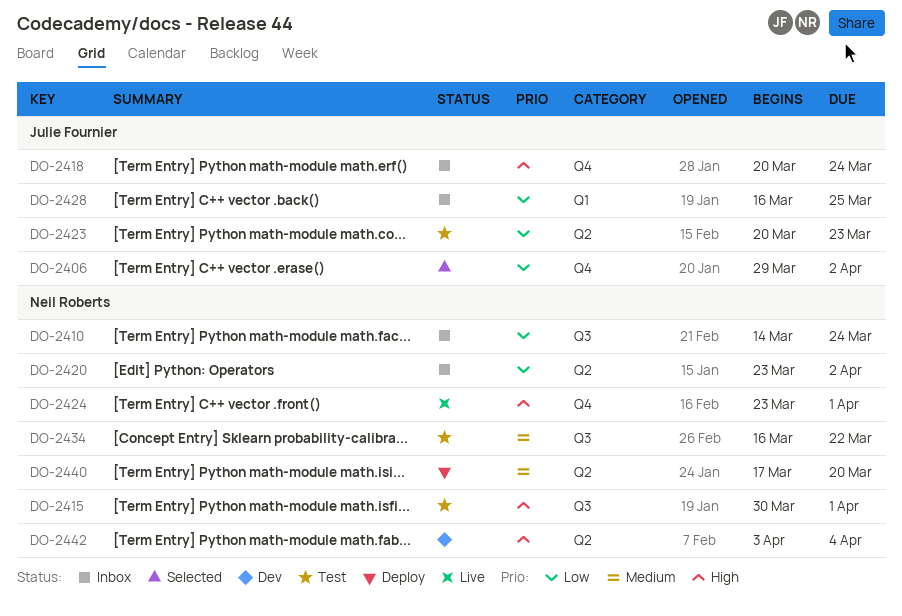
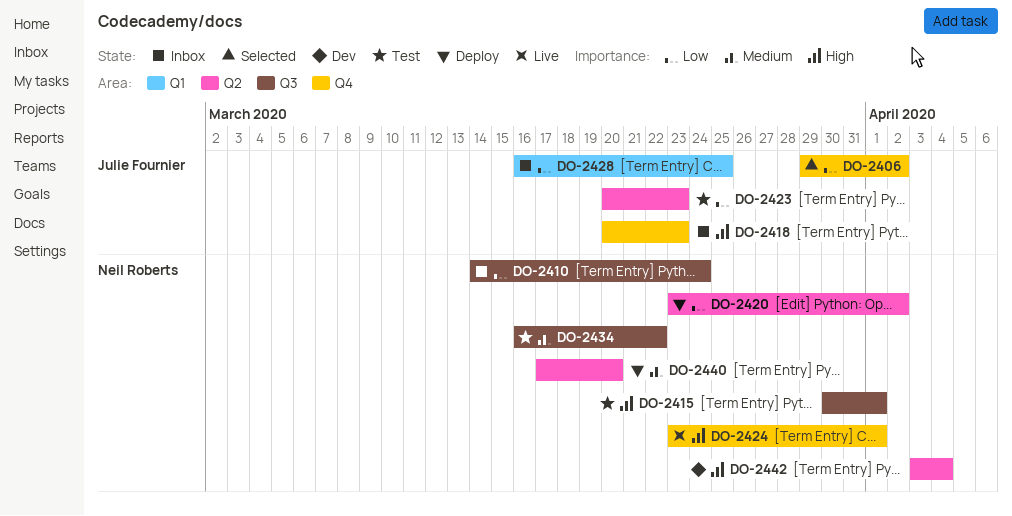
DO-2418, due: Mar 24 -> Mar 23
DO-2420, status: Inbox -> Deploy

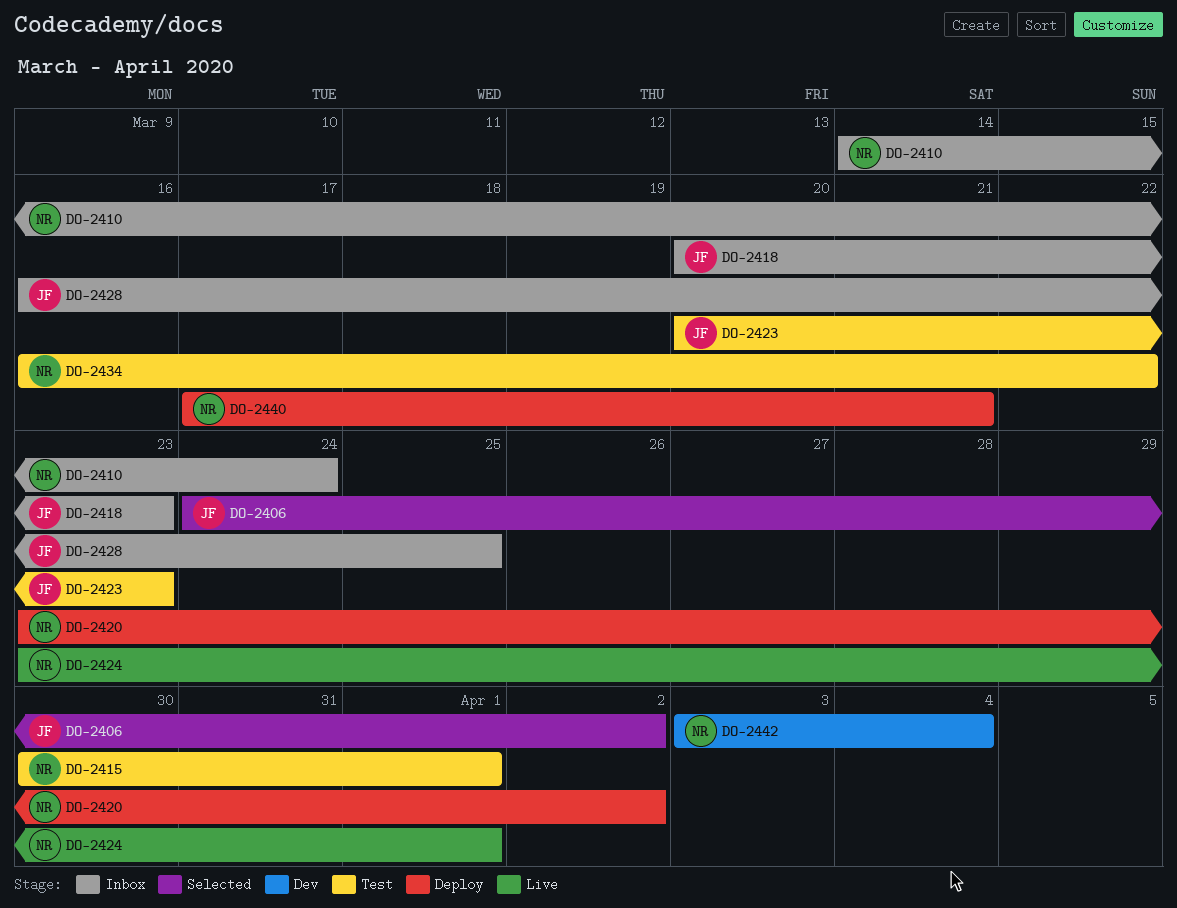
DO-2406, start: Mar 29 -> Mar 24
DO-2440, due: Mar 20 -> Mar 21

